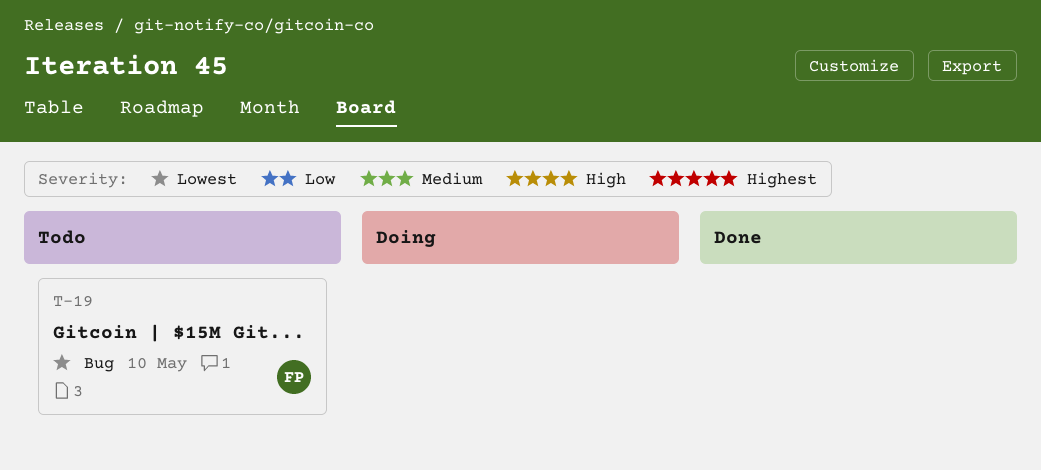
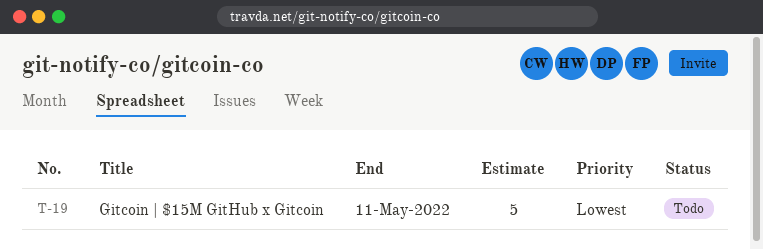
T-19, due: May 10 -> May 11

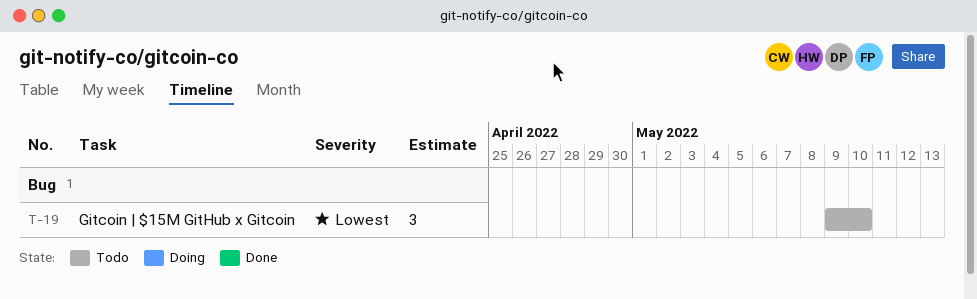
T-19, estimate: 5 -> 3
T-19, due: May 11 -> May 10

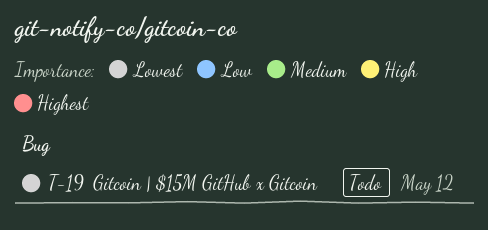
T-19, due: May 10 -> May 12

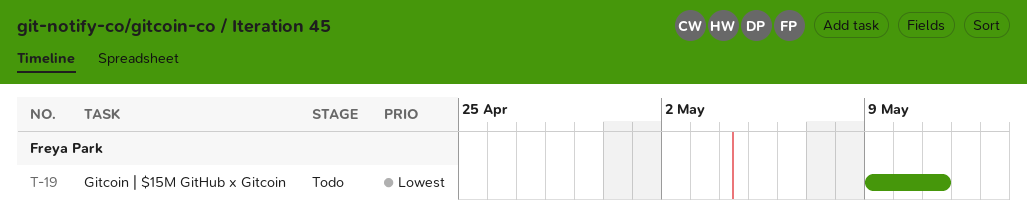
T-19, due: May 12 -> May 11

